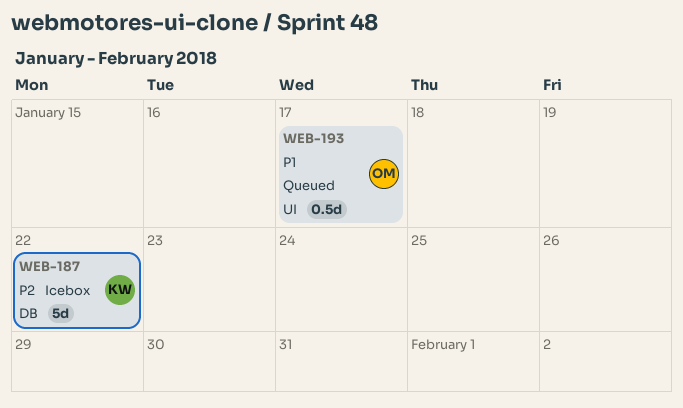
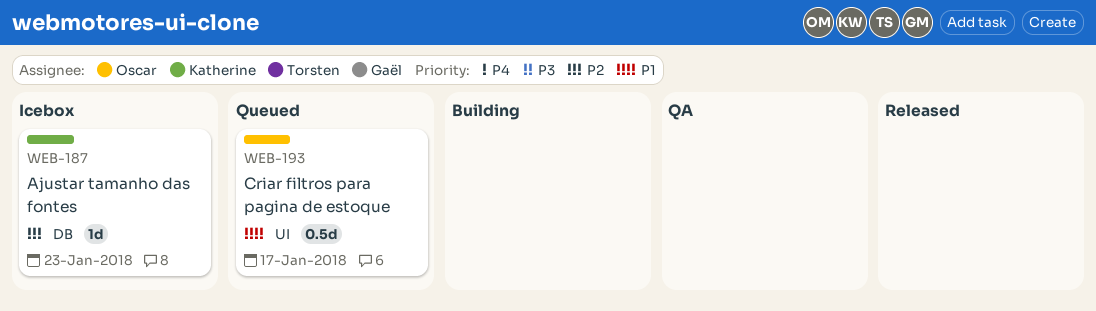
WEB-187, estimate: 5d -> 1d
WEB-187, due: Jan 22 -> Jan 23

